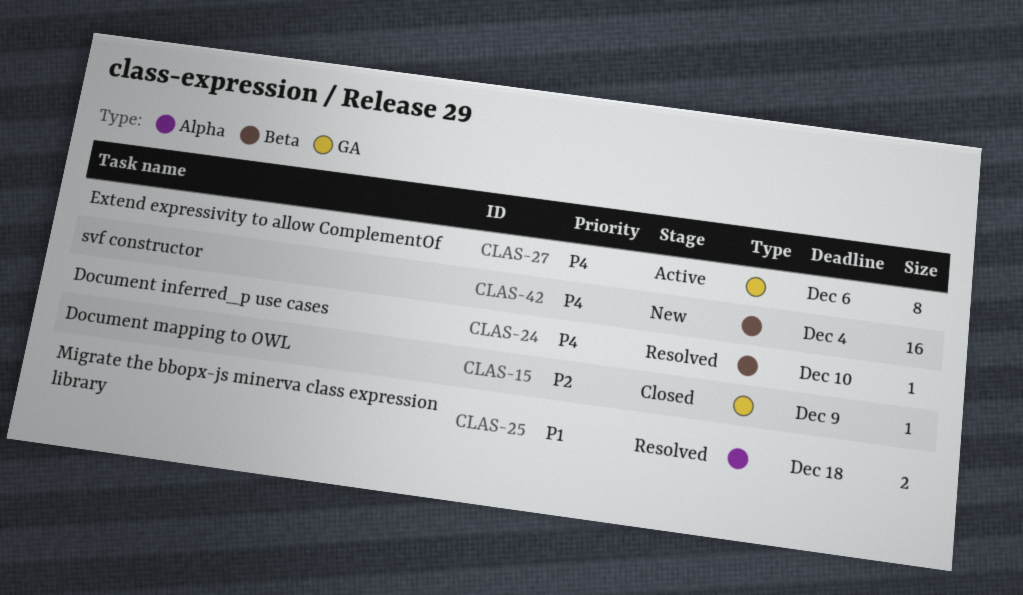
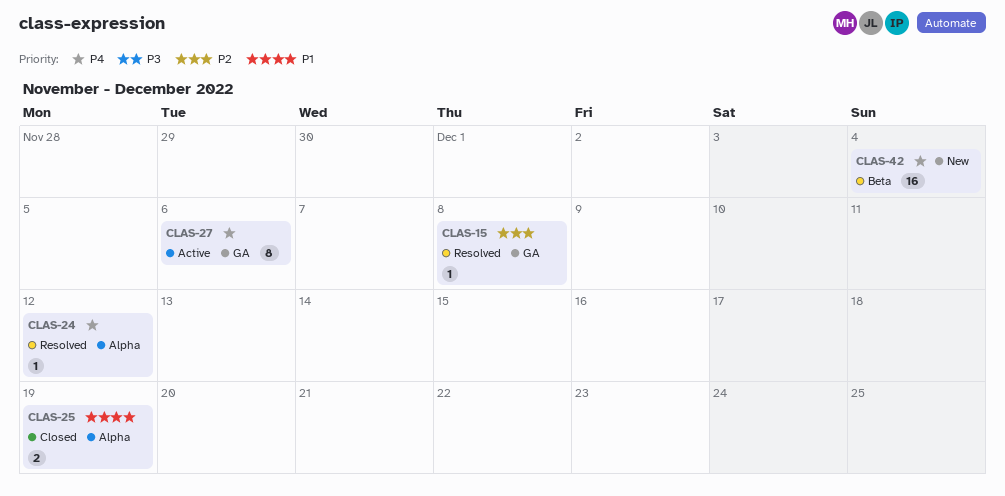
CLAS-15, status: Closed -> Resolved
CLAS-15, due: Dec 9 -> Dec 8
CLAS-24, label: Beta -> Alpha
CLAS-24, due: Dec 10 -> Dec 12
CLAS-25, status: Resolved -> Closed
CLAS-25, due: Dec 18 -> Dec 19

